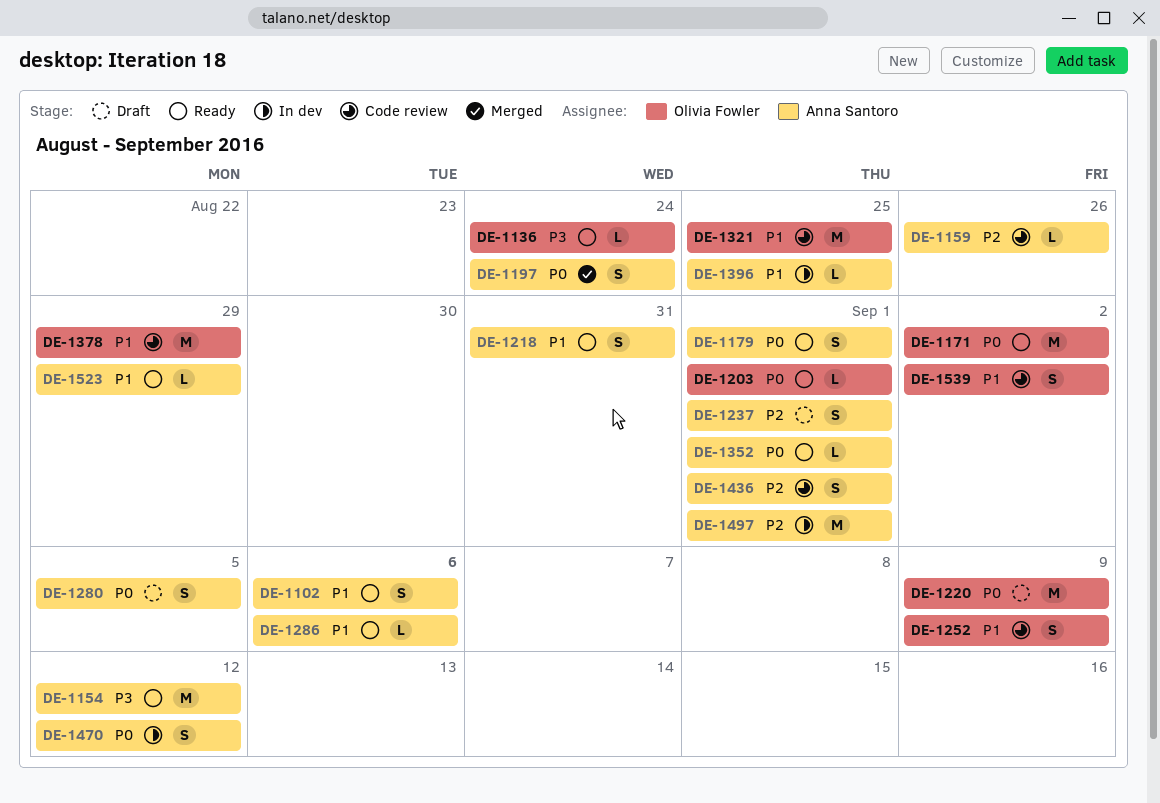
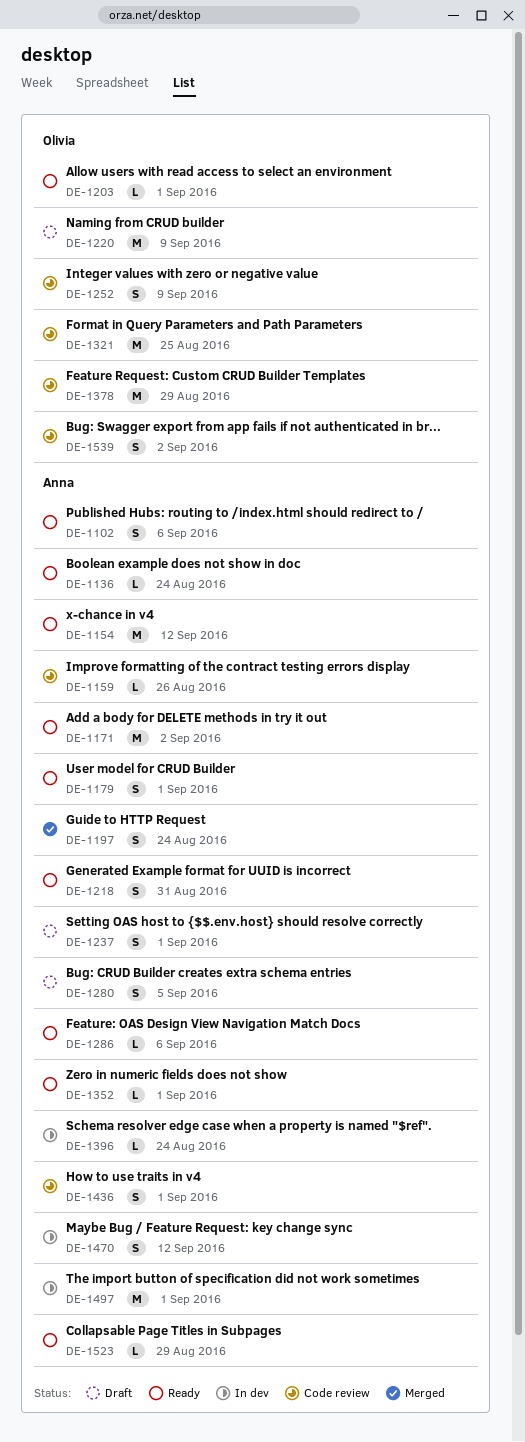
DE-1136, owner: Olivia Fowler -> Anna Santoro
DE-1171, owner: Olivia Fowler -> Anna Santoro
DE-1396, due: Aug 25 -> Aug 24

